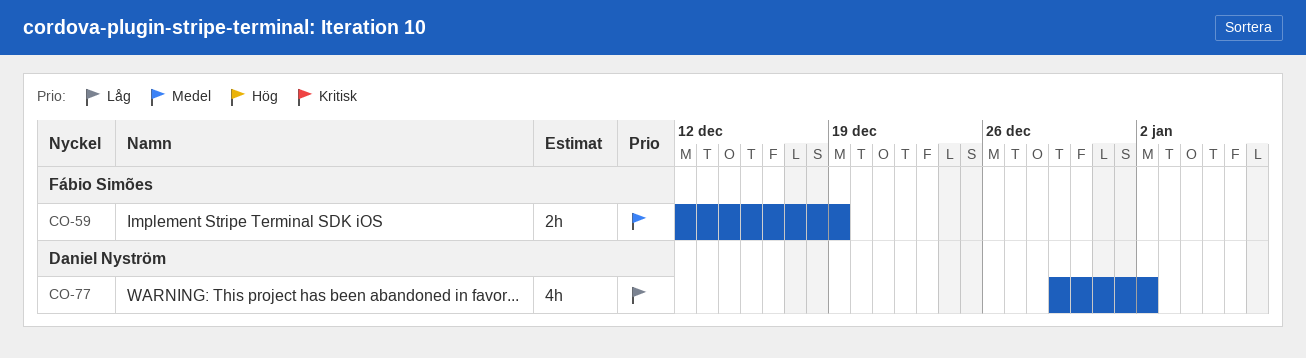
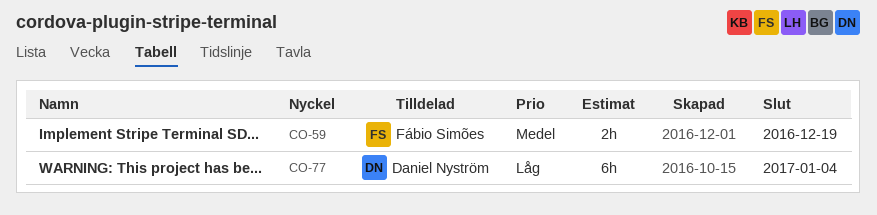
CO-77, estimate: 4h -> 6h
CO-77, due: Jan 2 -> Jan 4

